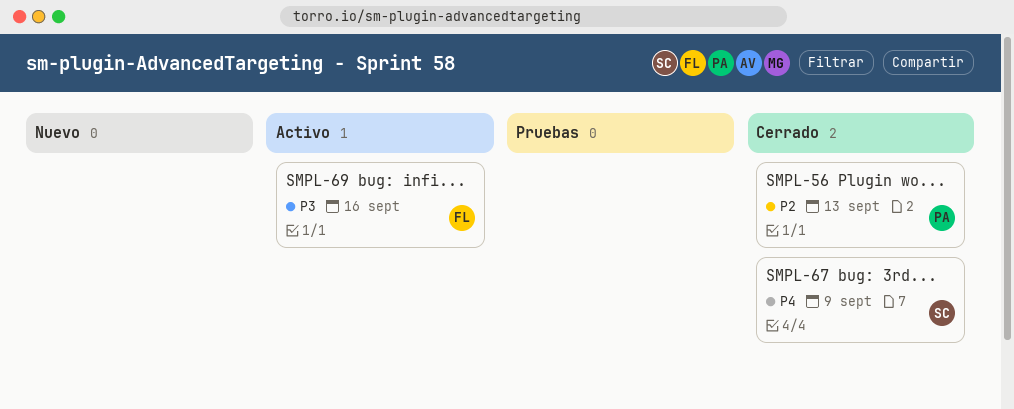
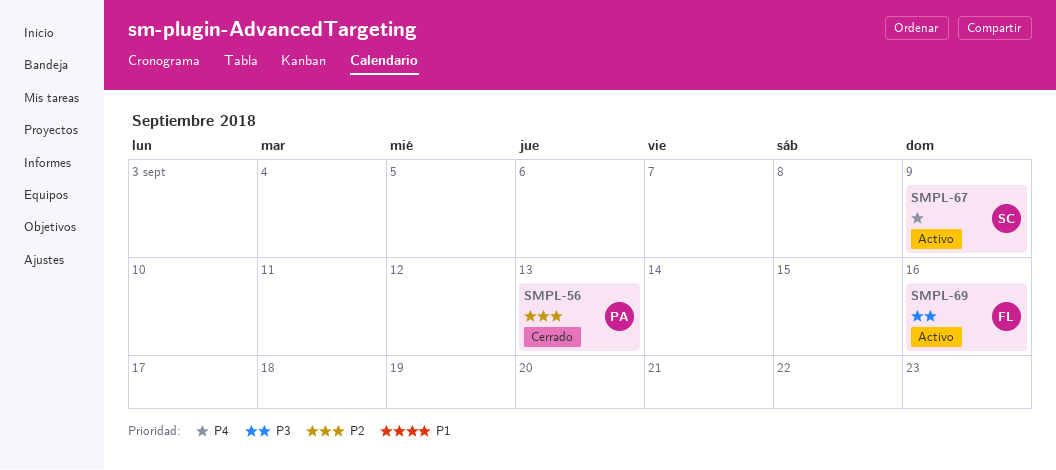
SMPL-67, status: Cerrado -> Activo

